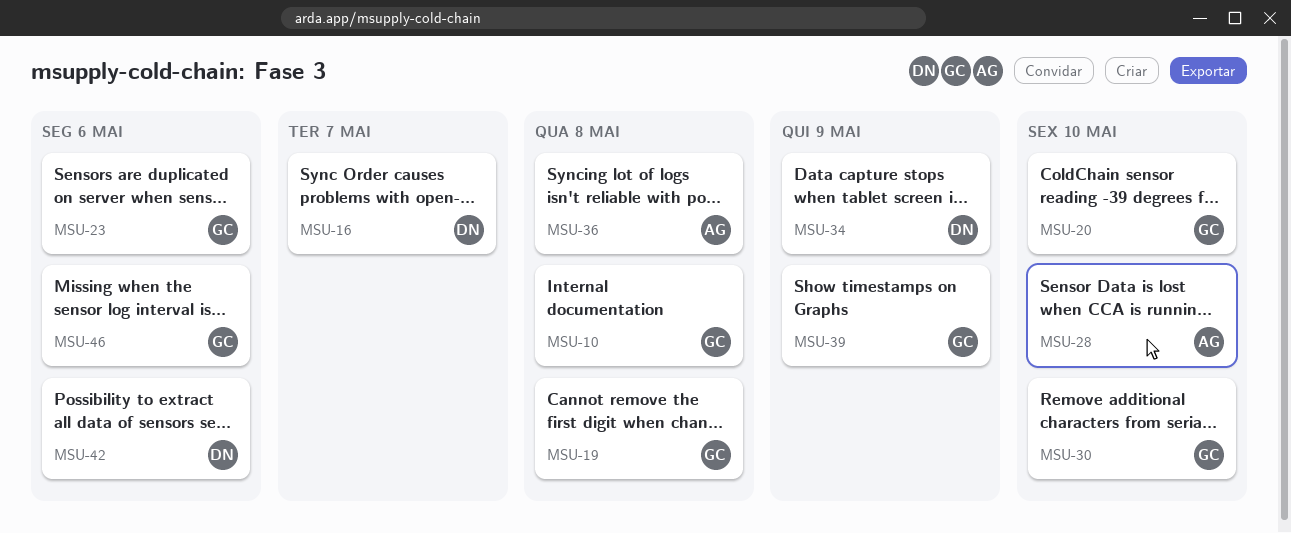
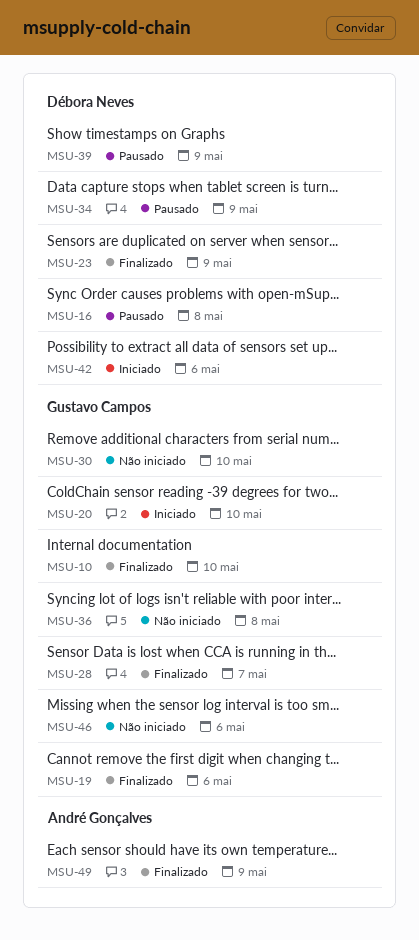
MSU-10, due: May 8 -> May 10
MSU-16, due: May 7 -> May 8
MSU-19, due: May 8 -> May 6
MSU-23, owner: Gustavo Campos -> Débora Neves
MSU-23, due: May 6 -> May 9
MSU-28, owner: André Gonçalves -> Gustavo Campos
MSU-28, due: May 10 -> May 7
MSU-36, owner: André Gonçalves -> Gustavo Campos
MSU-39, owner: Gustavo Campos -> Débora Neves
MSU-49: none -> present

